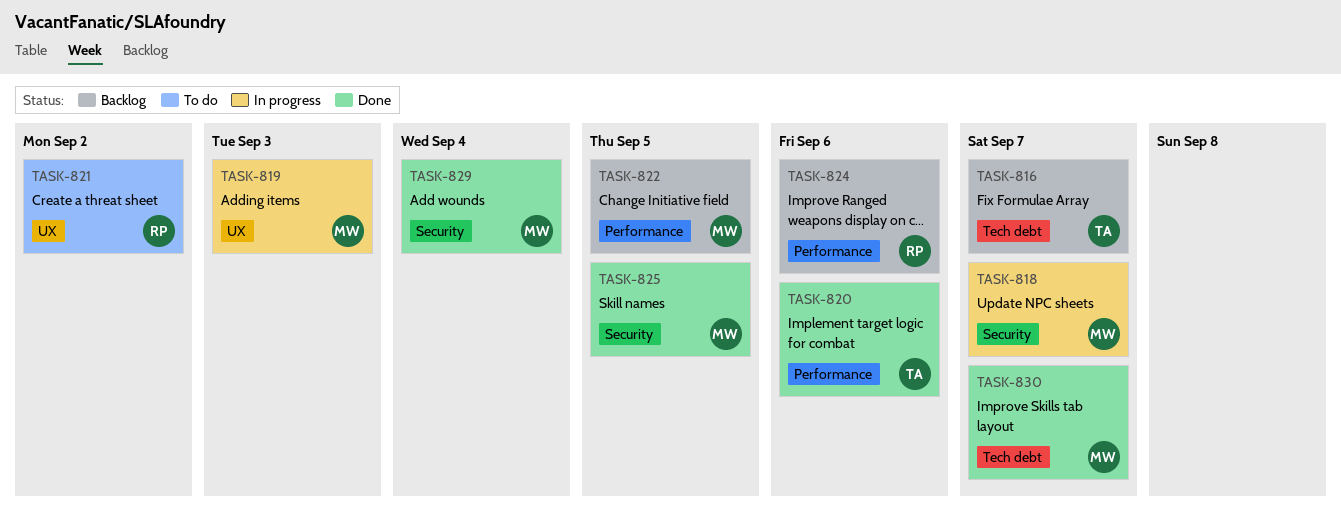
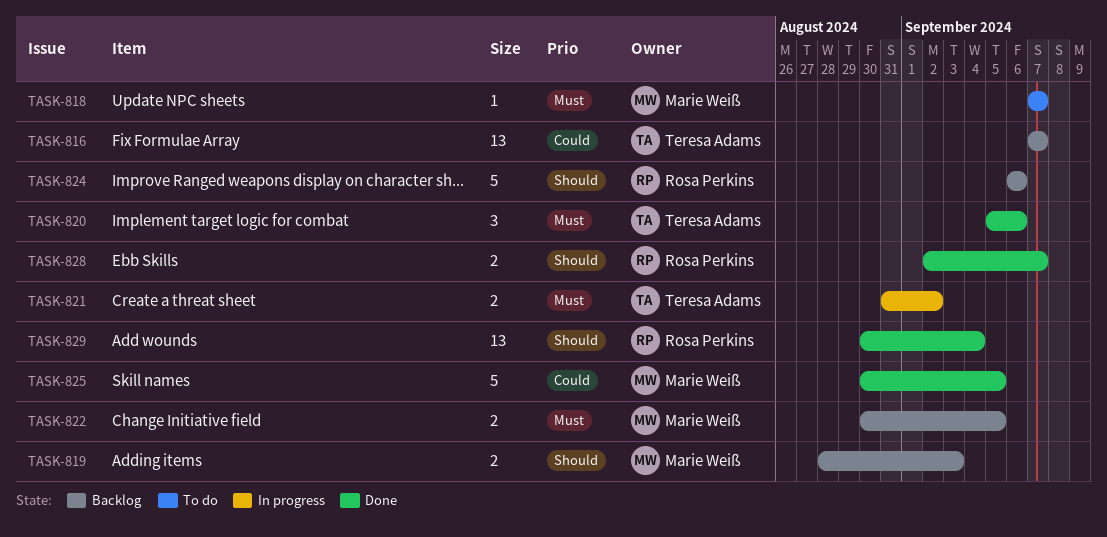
TASK-818, status: In progress -> To do
TASK-819, status: In progress -> Backlog
TASK-821, status: To do -> In progress
TASK-821, owner: Rosa Perkins -> Teresa Adams
TASK-828: none -> present
TASK-829, owner: Marie Weiß -> Rosa Perkins
TASK-830: present -> none

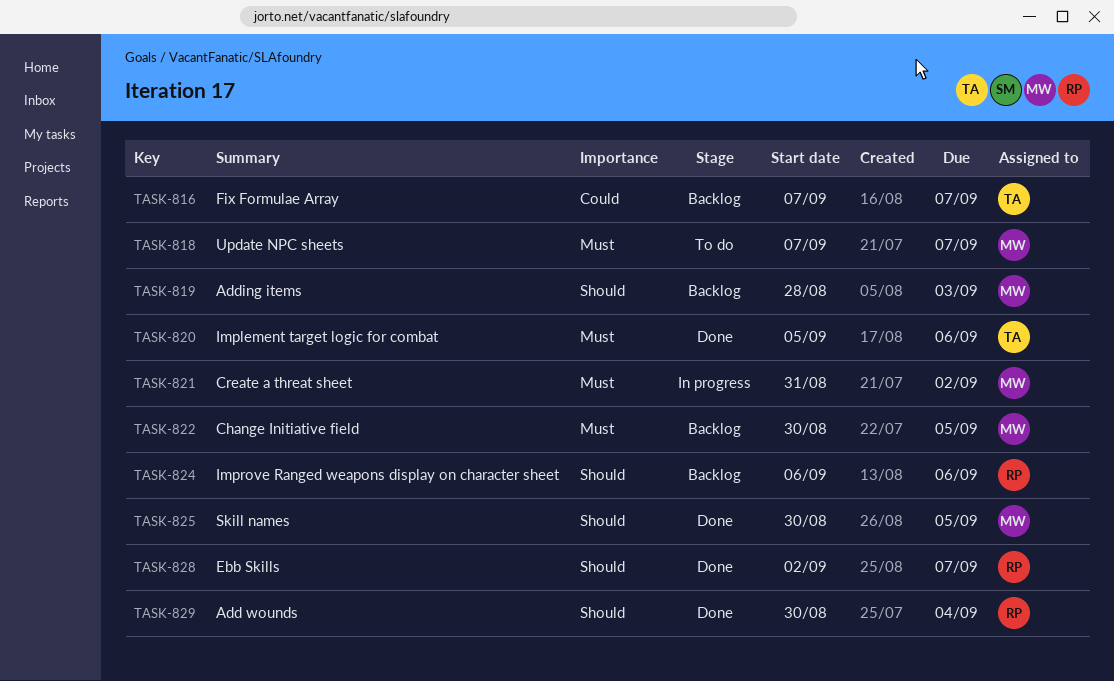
TASK-821, owner: Teresa Adams -> Marie Weiß
TASK-825, priority: Could -> Should

